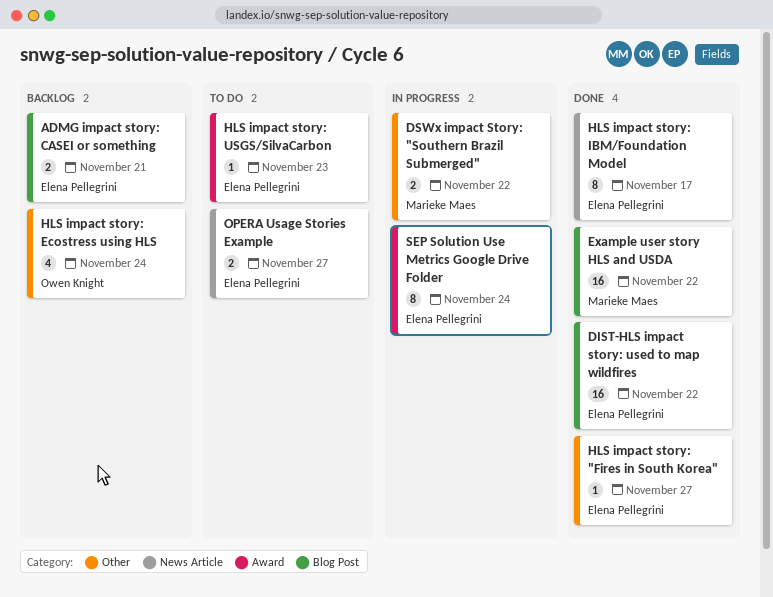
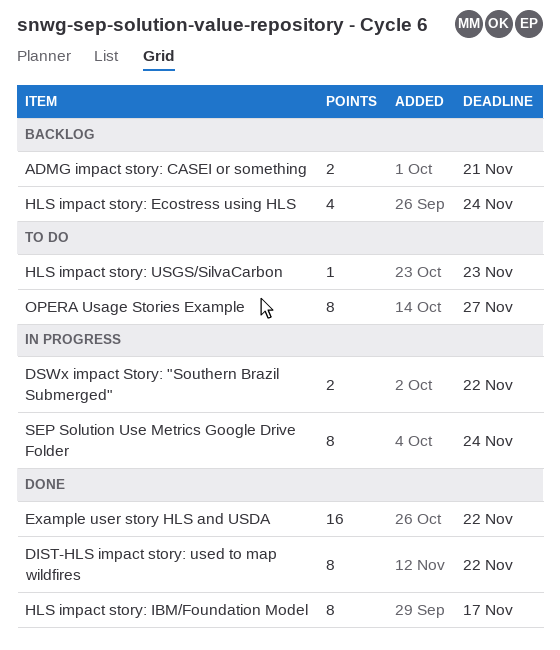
DIST-HLS impact story: used to map wildfires, estimate: 16 -> 8
HLS impact story: "Fires in South Korea": present -> none
OPERA Usage Stories Example, estimate: 2 -> 8

